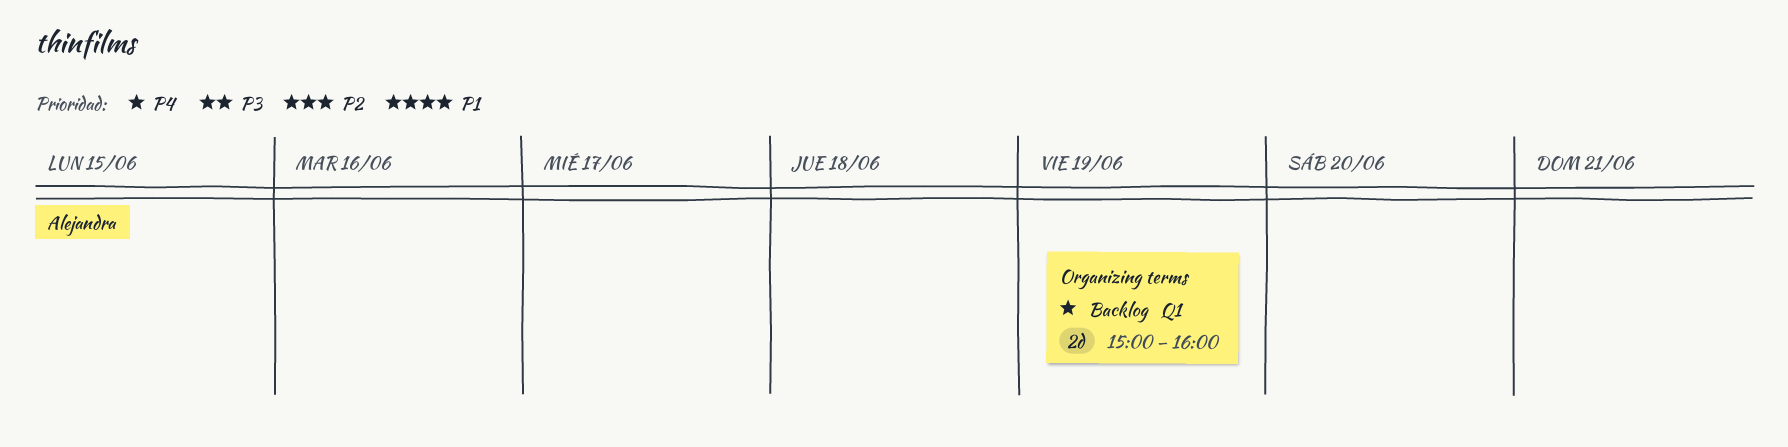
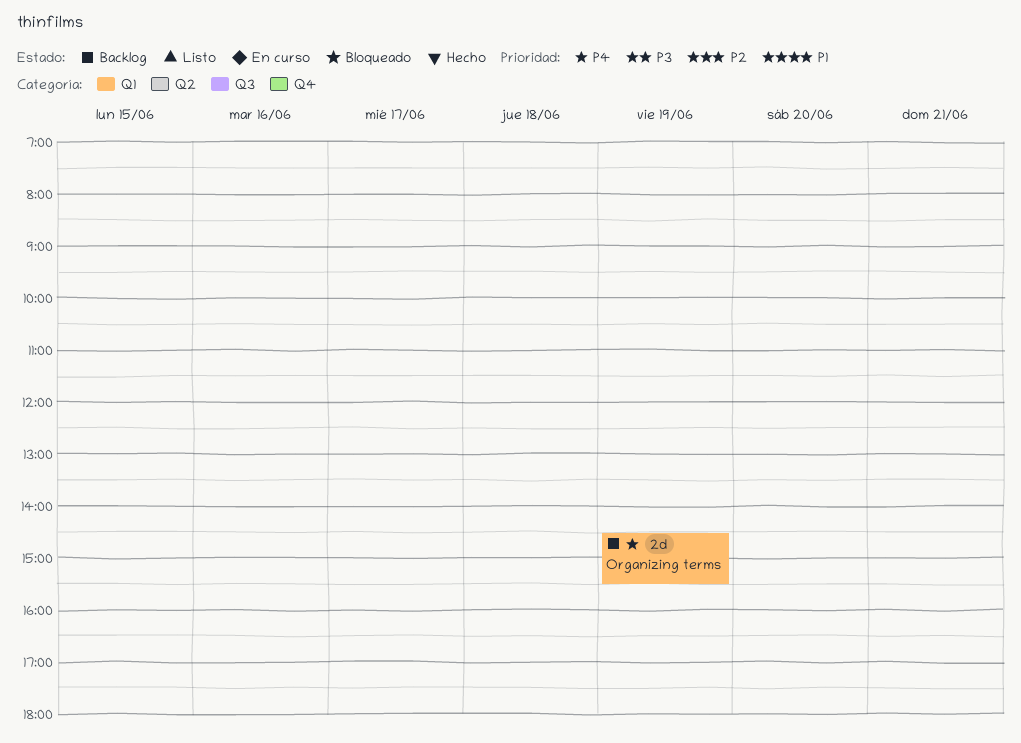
Organizing terms, begins: 15:00 -> 14:30
Organizing terms, ends: 16:00 -> 15:30

